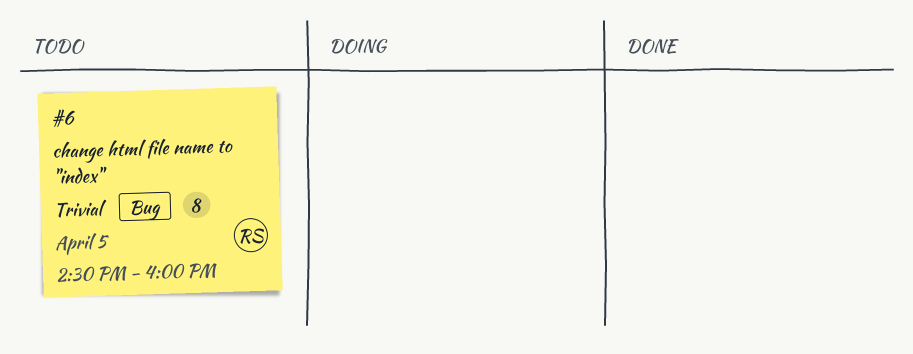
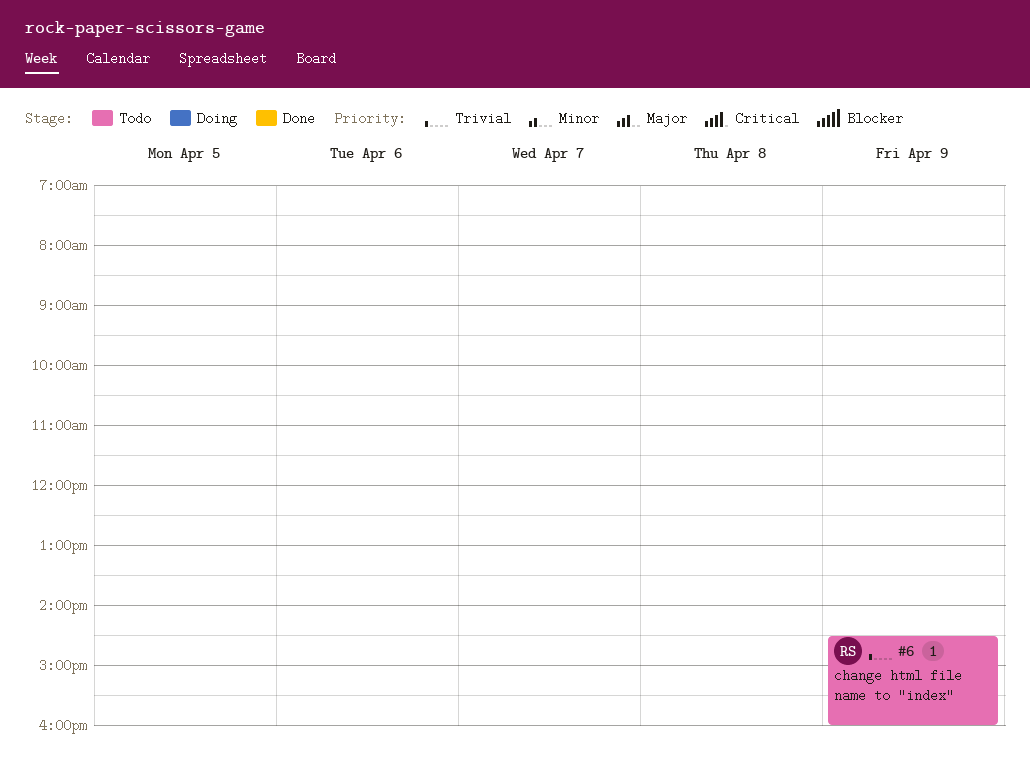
#6, estimate: 8 -> 1
#6, day: Apr 5 -> Apr 9

